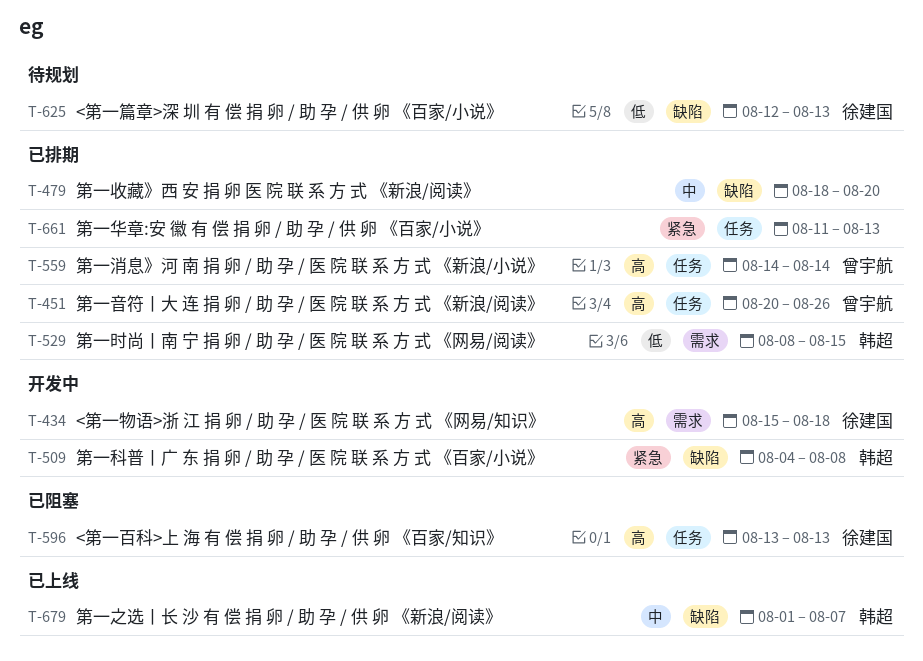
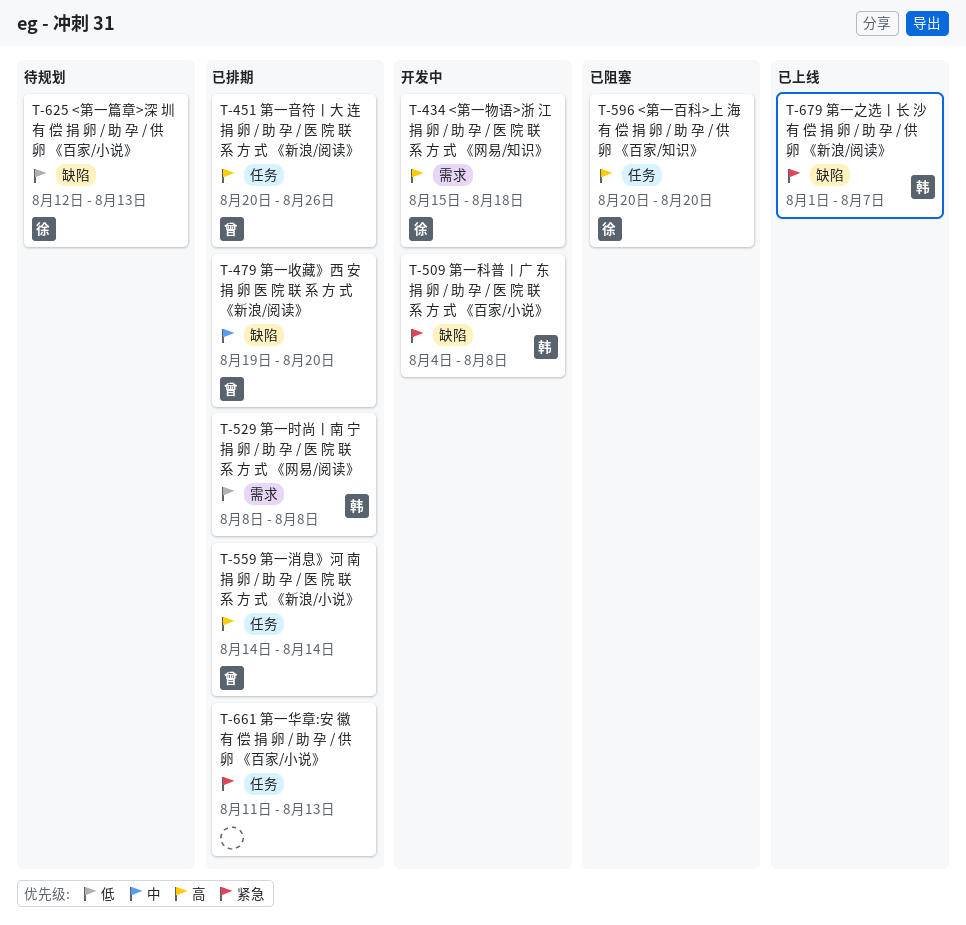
T-479, owner: none -> 曾宇航
T-479, start: Aug 18 -> Aug 19
T-529, due: Aug 15 -> Aug 8
T-596, start: Aug 13 -> Aug 20
T-596, due: Aug 13 -> Aug 20
T-679, priority: 中 -> 紧急

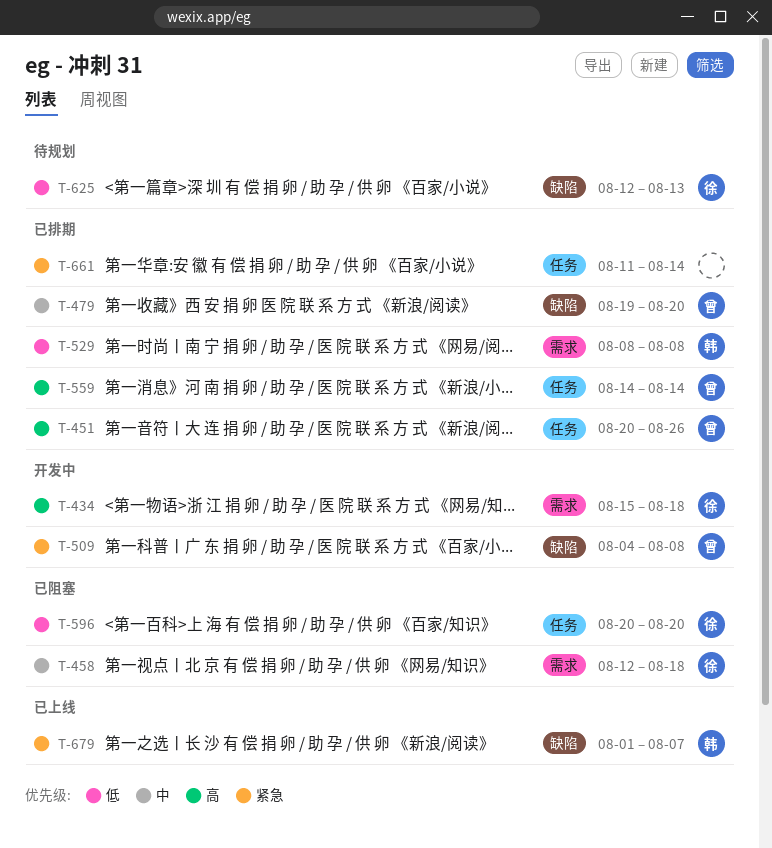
T-458: none -> present
T-509, owner: 韩 -> 曾
T-596, priority: 高 -> 低
T-661, due: Aug 13 -> Aug 14

